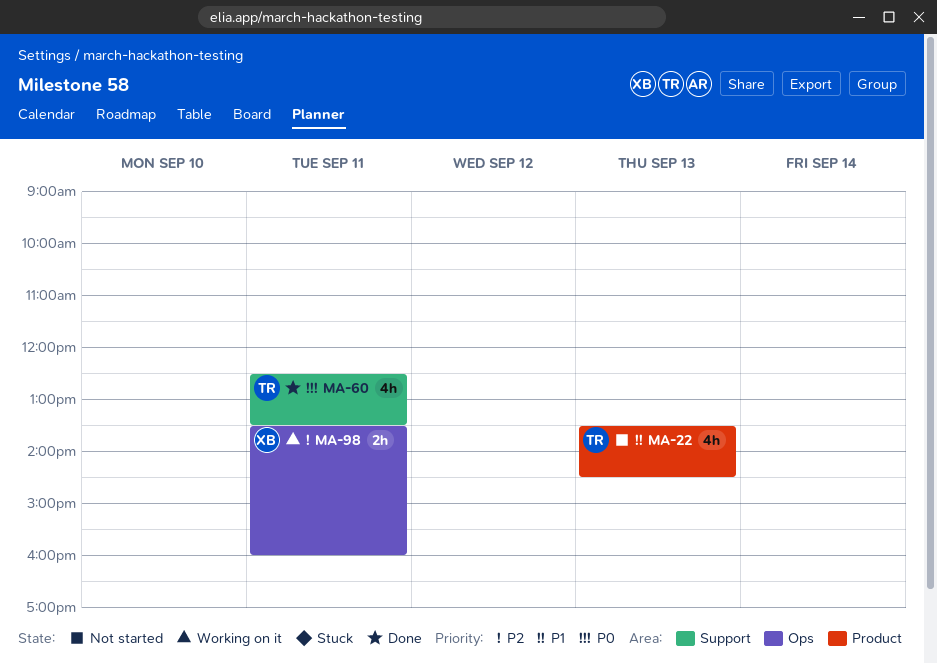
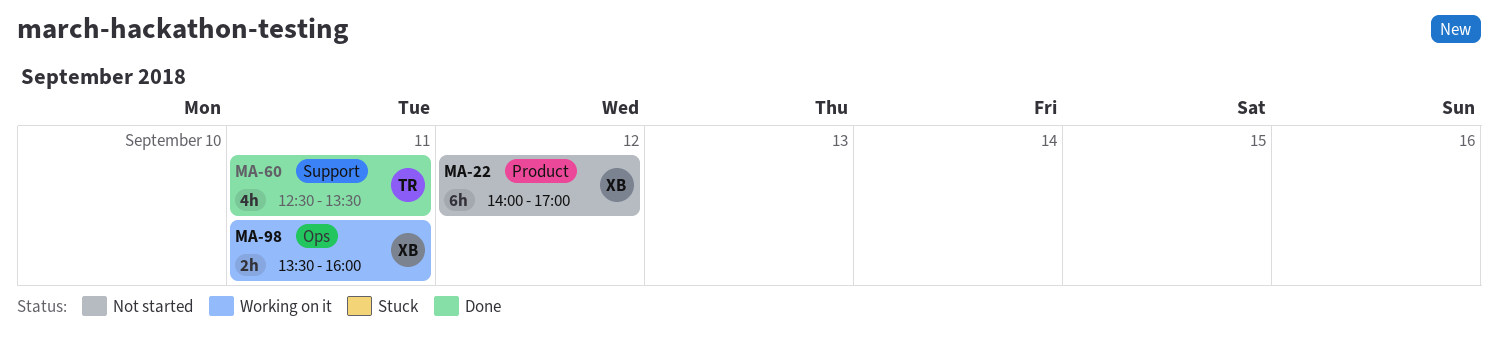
MA-22, owner: TR -> XB
MA-22, estimate: 4h -> 6h
MA-22, day: Sep 13 -> Sep 12
MA-22, begins: 13:30 -> 14:00
MA-22, ends: 14:30 -> 17:00

